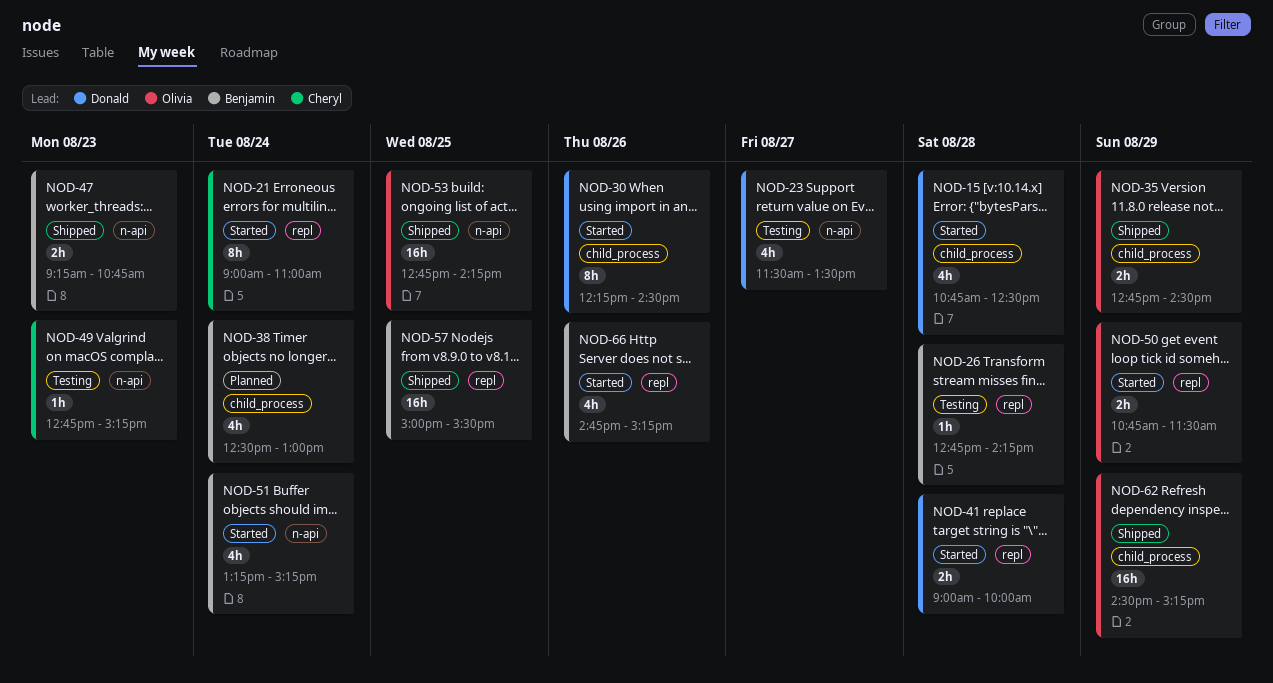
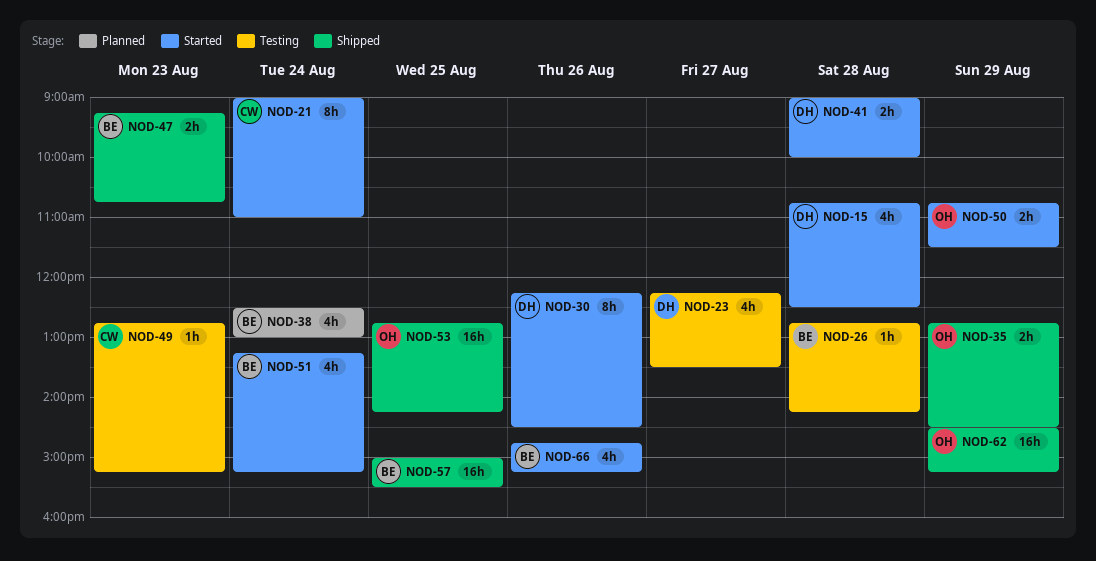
NOD-23, begins: 11:30 -> 12:15

